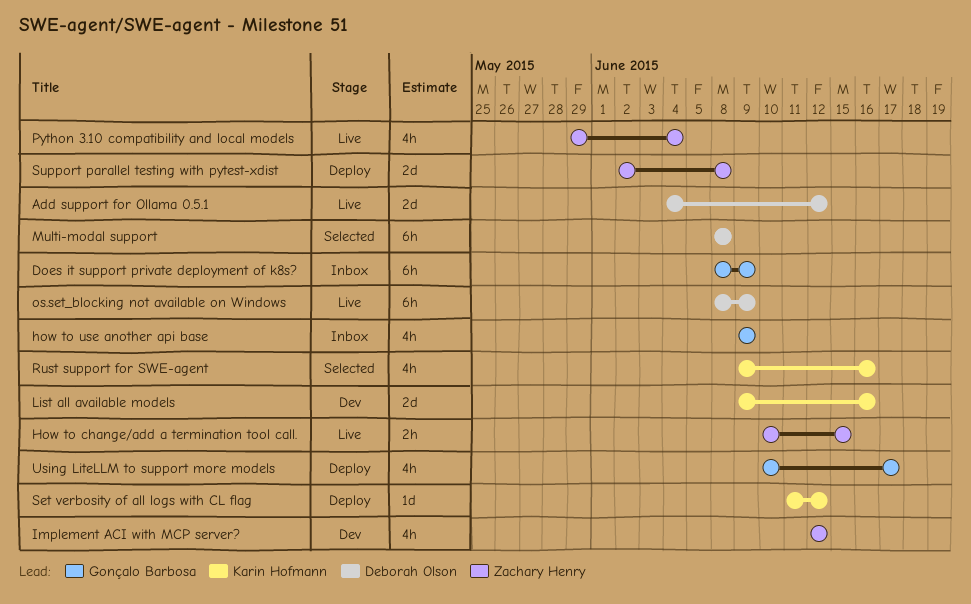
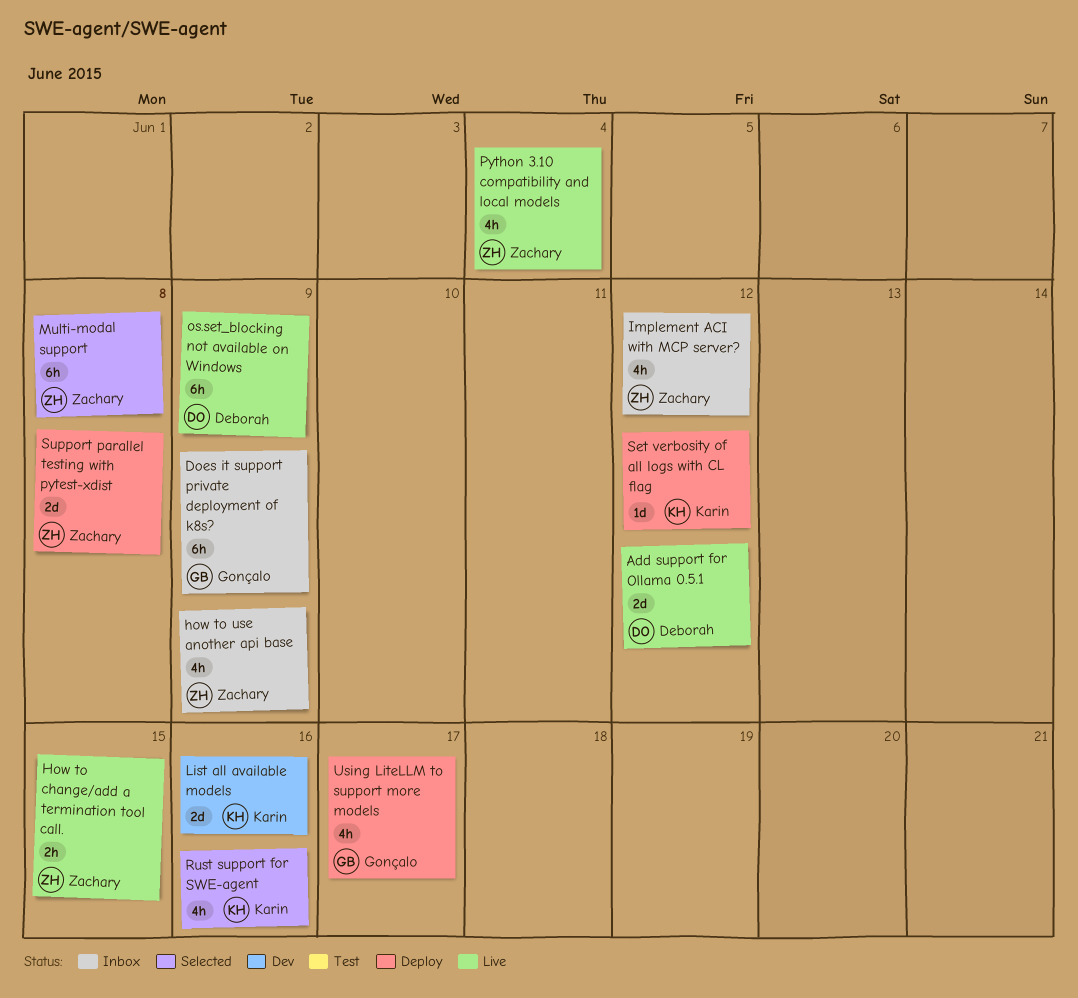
how to use another api base, owner: Gonçalo Barbosa -> Zachary Henry
Implement ACI with MCP server?, status: Dev -> Inbox
Multi-modal support, owner: Deborah Olson -> Zachary Henry

